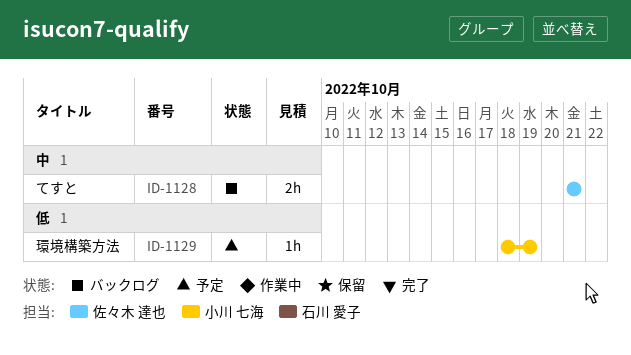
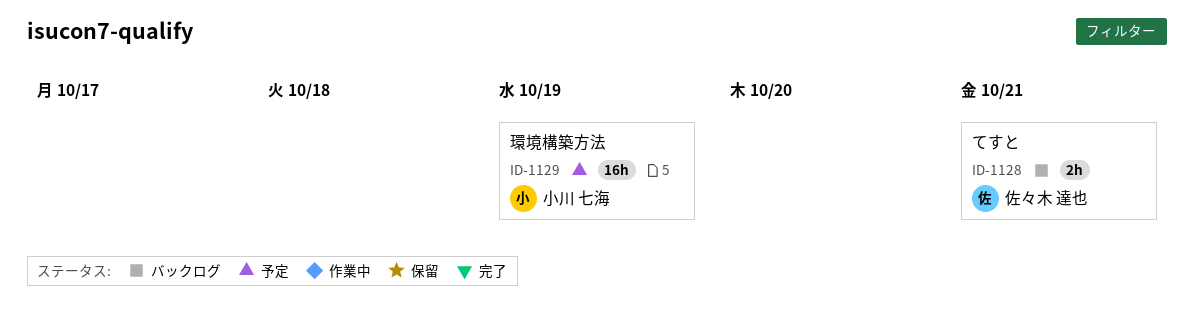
ID-1129, estimate: 1h -> 16h

